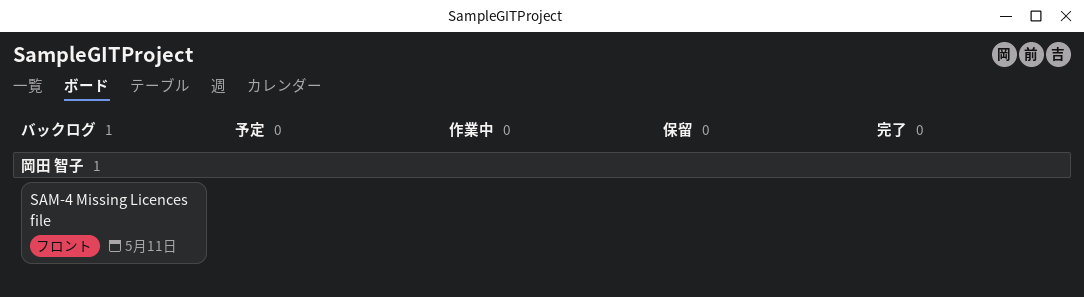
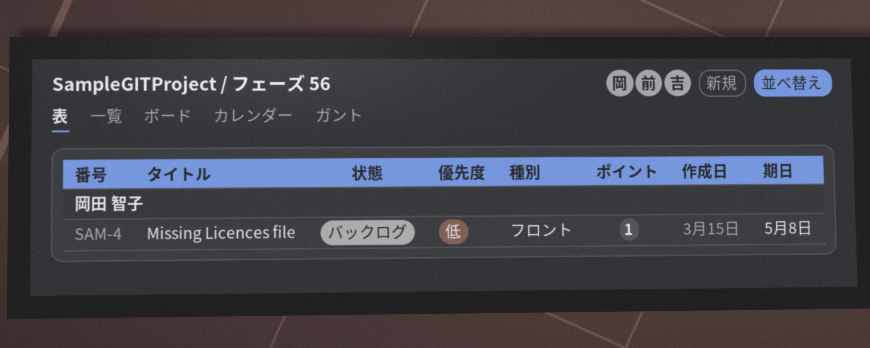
SAM-4, due: May 11 -> May 8

